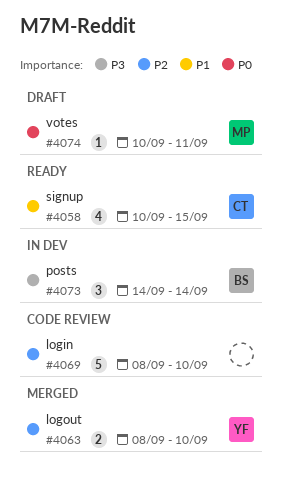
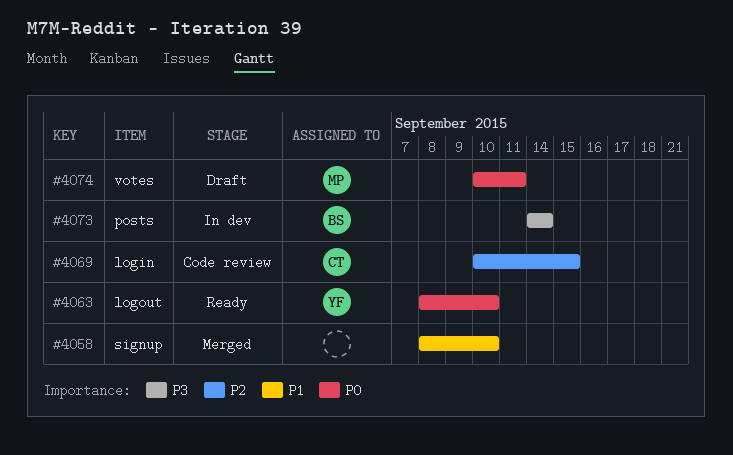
#4058, status: Ready -> Merged
#4058, owner: CT -> none
#4058, start: Sep 10 -> Sep 8
#4058, due: Sep 15 -> Sep 10
#4063, status: Merged -> Ready
#4063, priority: P2 -> P0
#4069, owner: none -> CT
#4069, start: Sep 8 -> Sep 10
#4069, due: Sep 10 -> Sep 15

